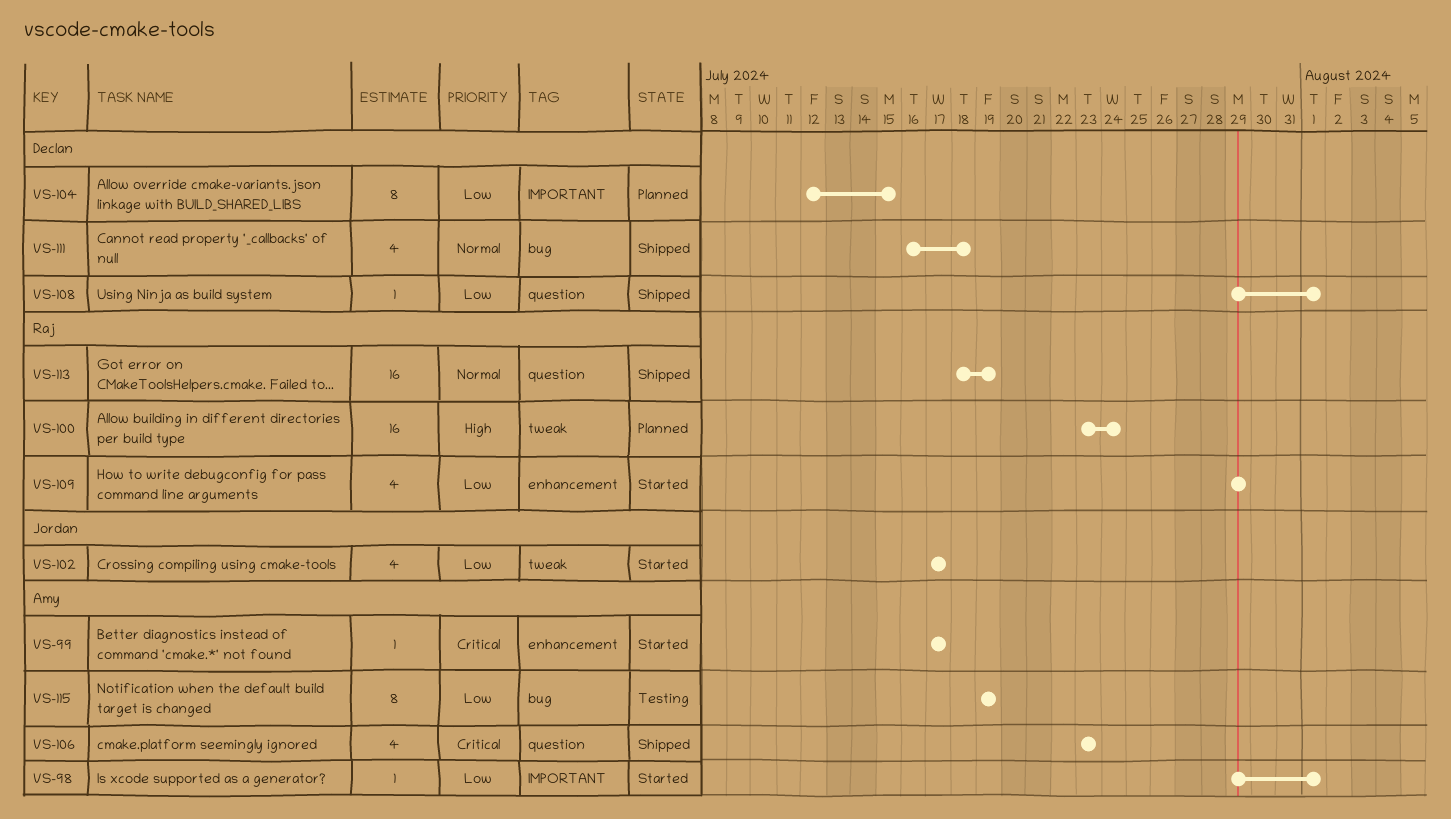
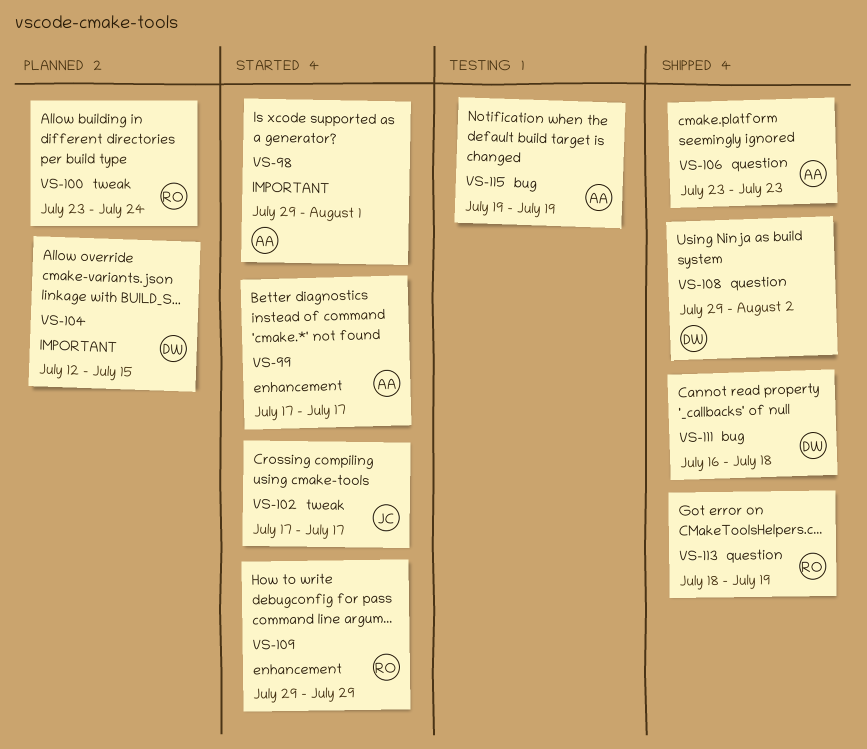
VS-108, due: Aug 1 -> Aug 2

